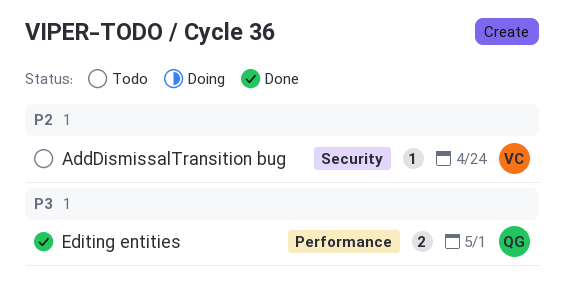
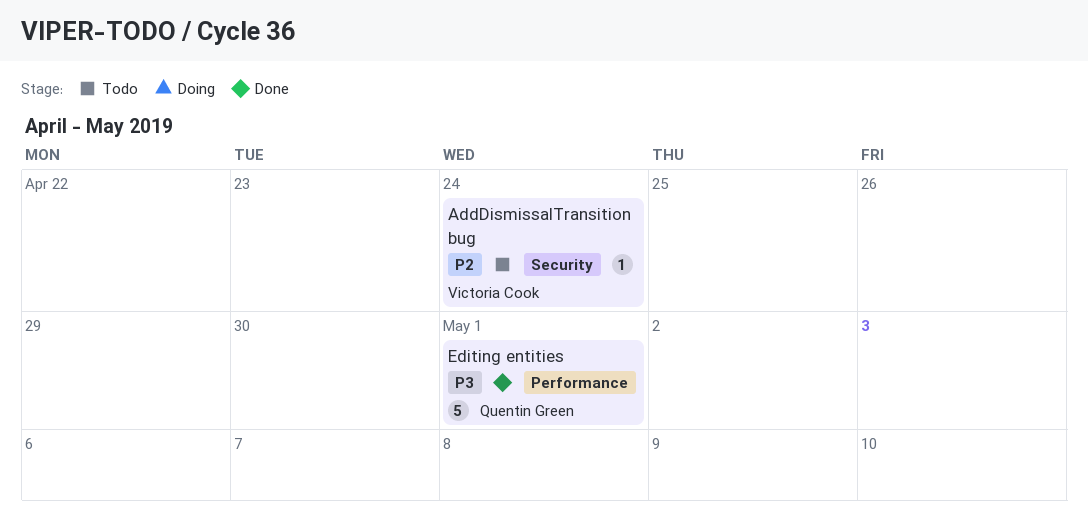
Editing entities, estimate: 2 -> 5

